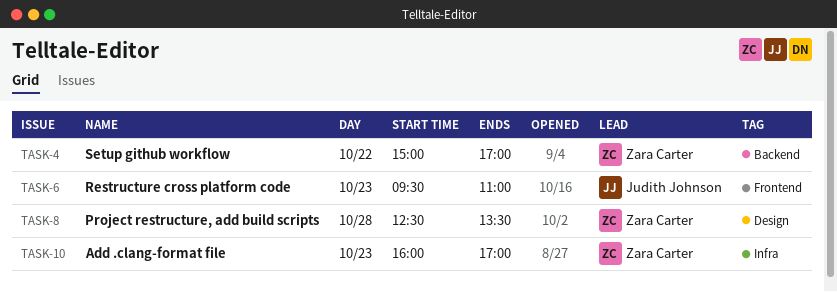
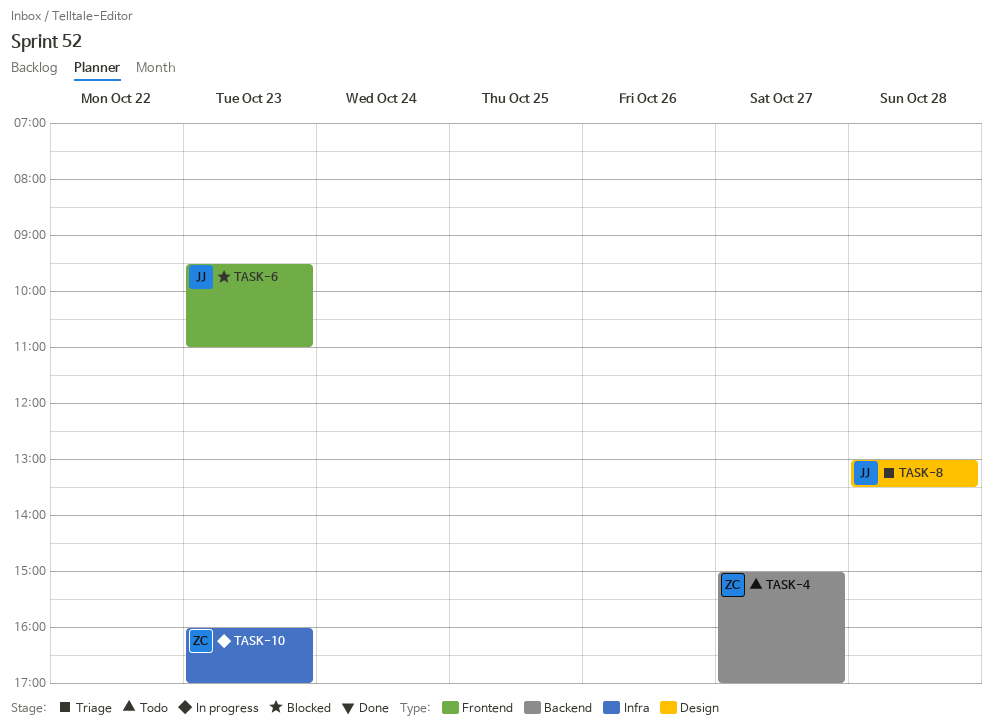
TASK-4, day: Oct 22 -> Oct 27
TASK-8, owner: Zara Carter -> Judith Johnson
TASK-8, begins: 12:30 -> 13:00

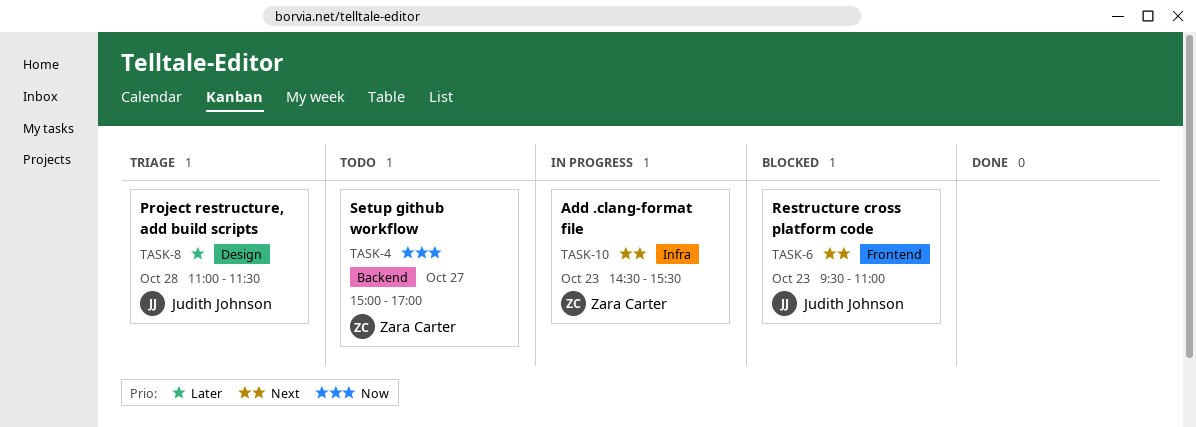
TASK-8, begins: 13:00 -> 11:00
TASK-8, ends: 13:30 -> 11:30
TASK-10, begins: 16:00 -> 14:30
TASK-10, ends: 17:00 -> 15:30

